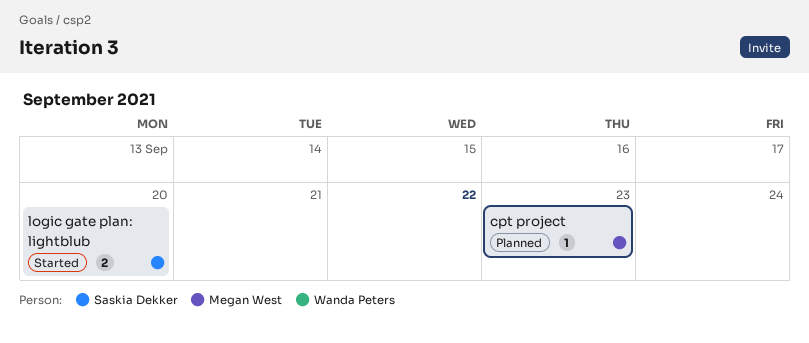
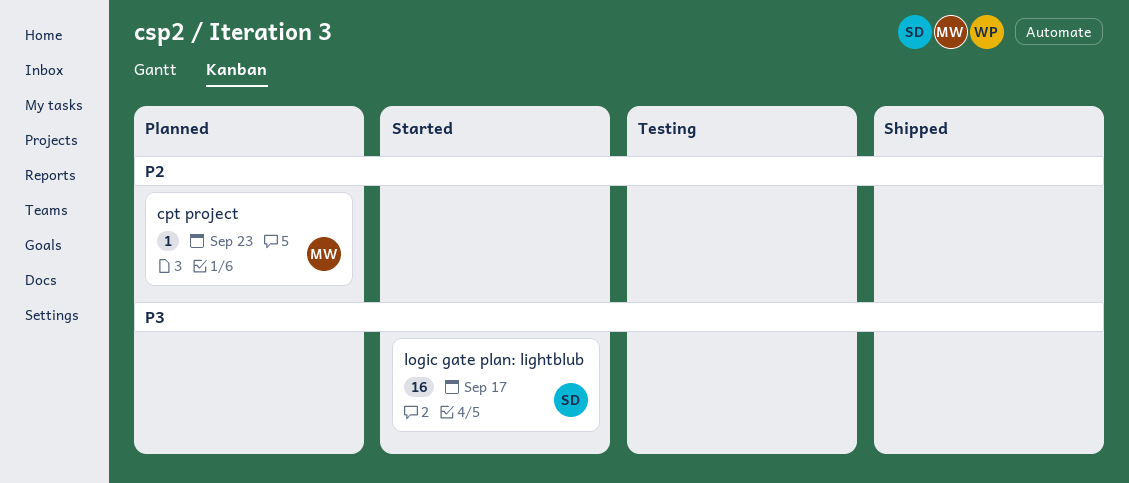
logic gate plan: lightblub, estimate: 2 -> 16
logic gate plan: lightblub, due: Sep 20 -> Sep 17

